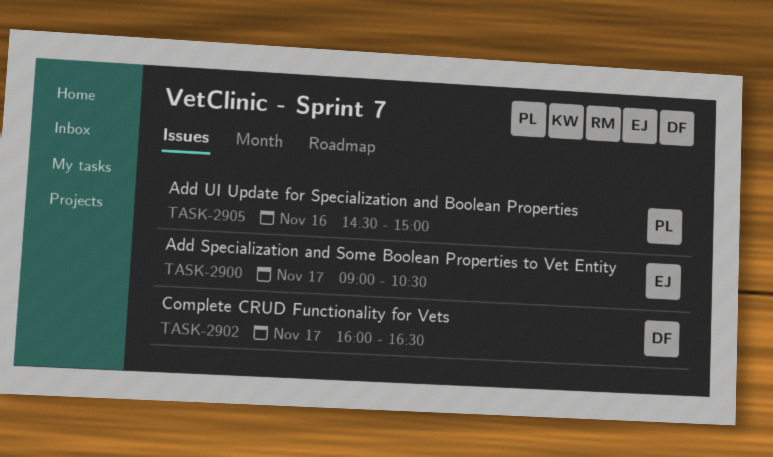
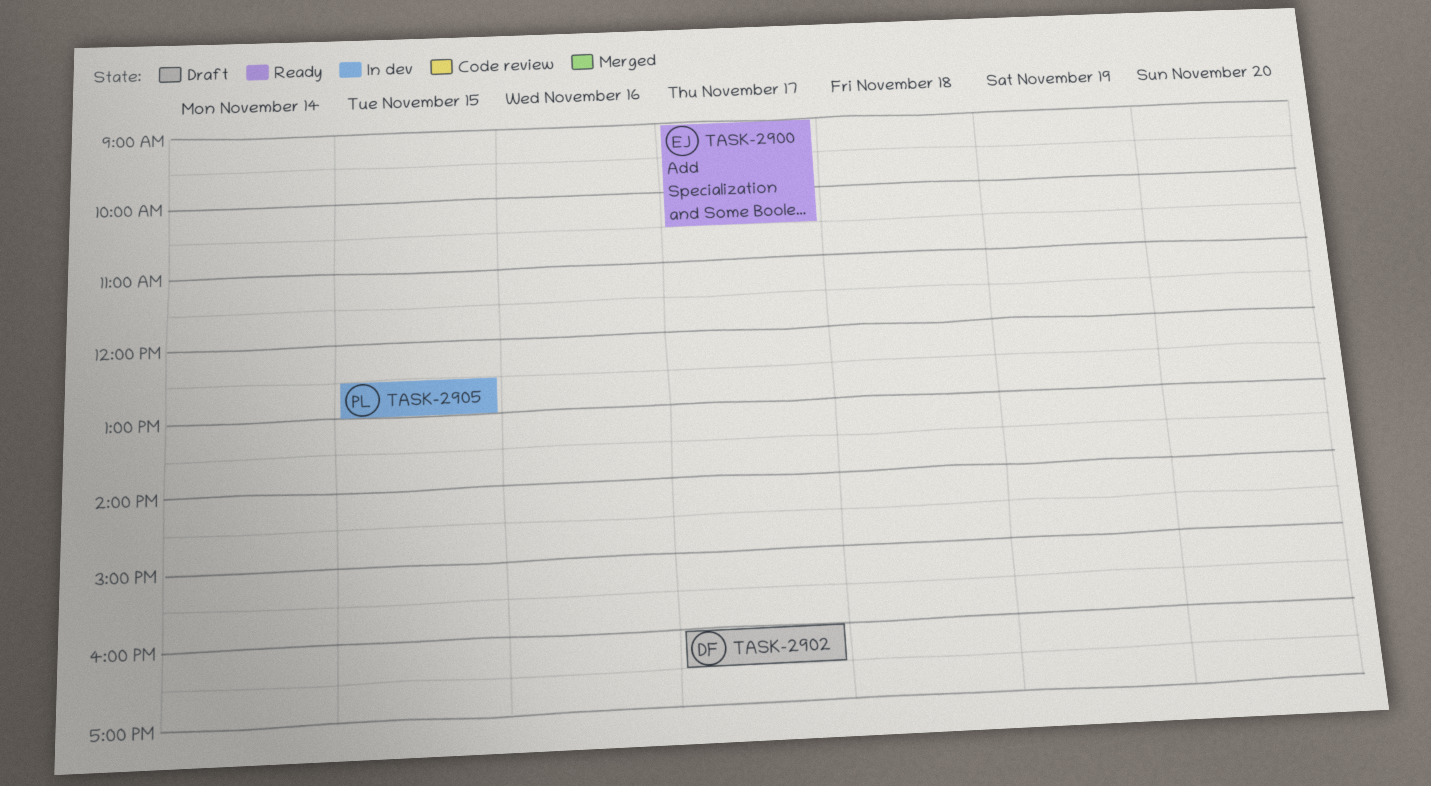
TASK-2905, day: Nov 16 -> Nov 15
TASK-2905, begins: 14:30 -> 12:30
TASK-2905, ends: 15:00 -> 13:00

